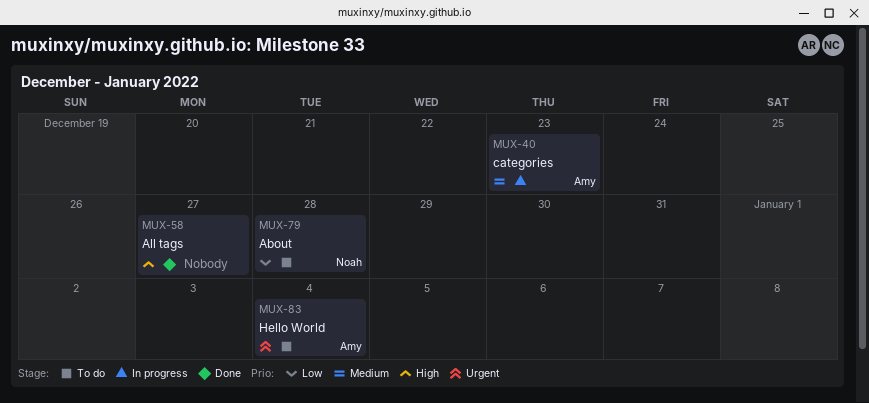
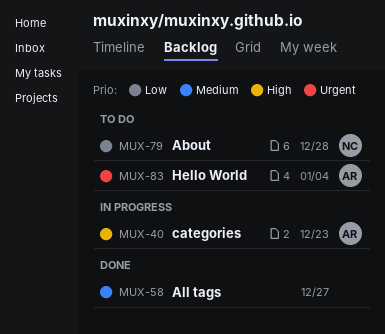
MUX-40, priority: Medium -> High
MUX-58, priority: High -> Medium

